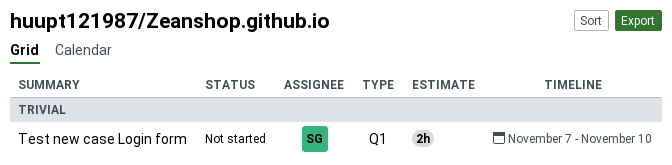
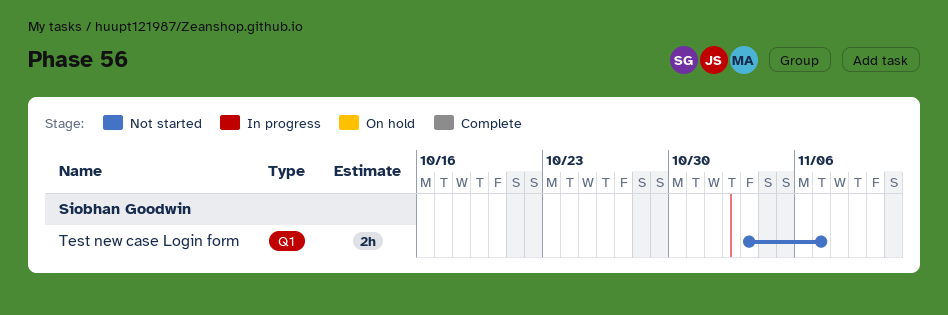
Test new case Login form, start: Nov 7 -> Nov 3
Test new case Login form, due: Nov 10 -> Nov 7

